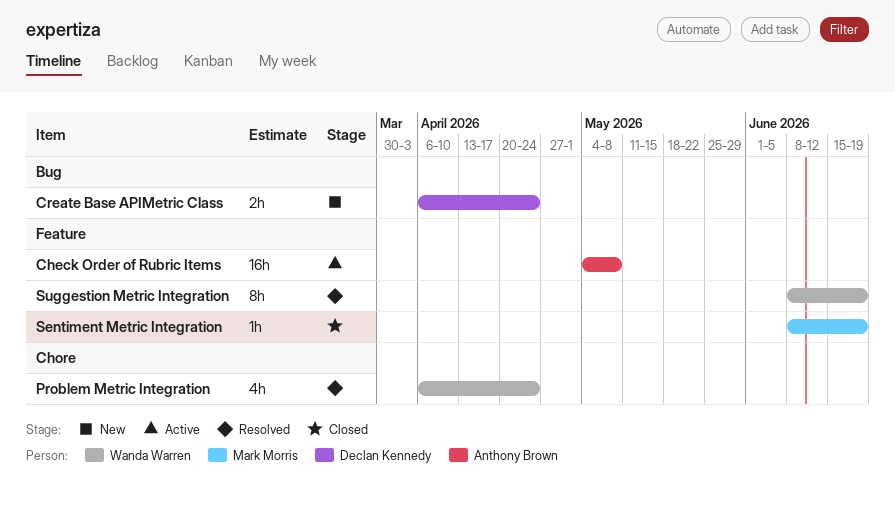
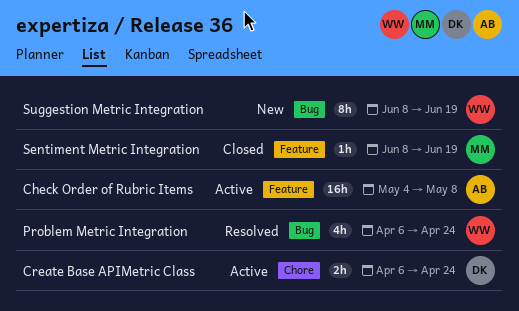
Create Base APIMetric Class, status: New -> Active
Create Base APIMetric Class, label: Bug -> Chore
Problem Metric Integration, label: Chore -> Bug
Suggestion Metric Integration, status: Resolved -> New
Suggestion Metric Integration, label: Feature -> Bug

